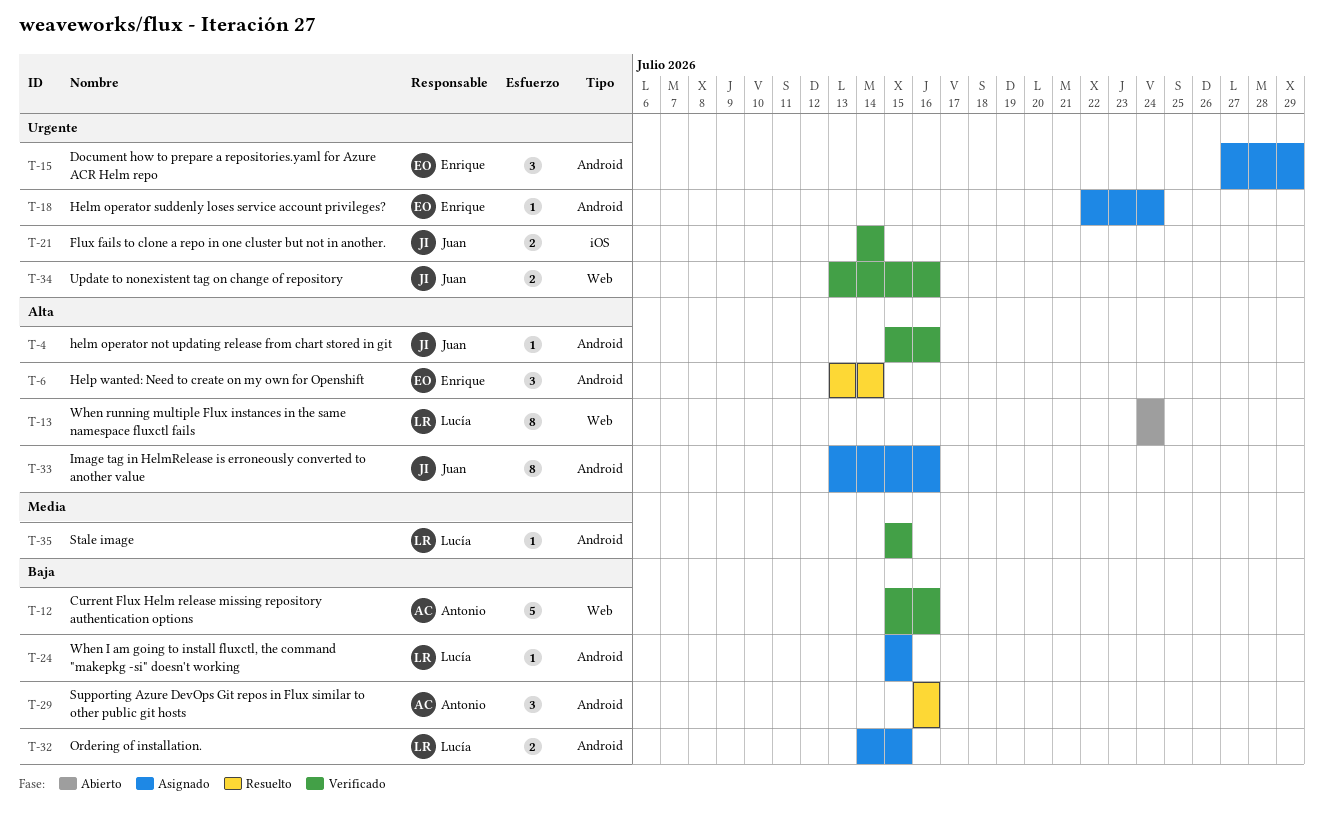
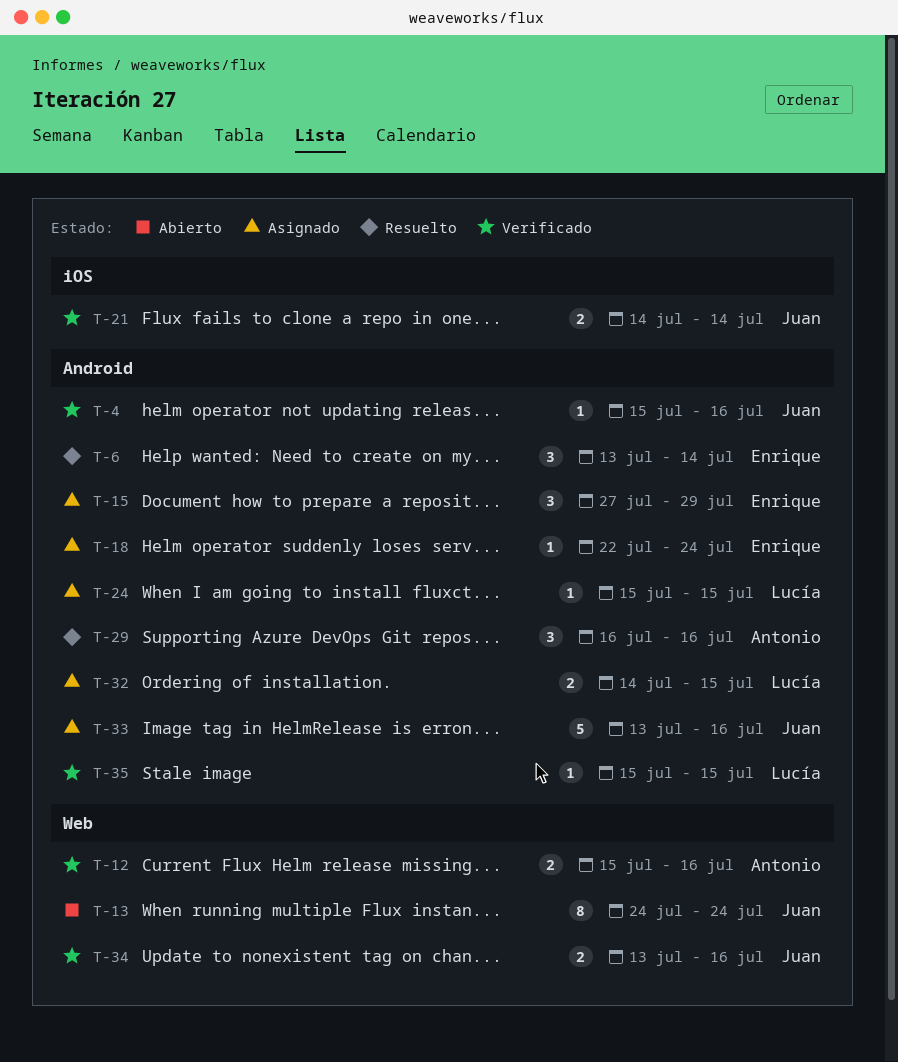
T-12, estimate: 5 -> 2
T-13, owner: Lucía -> Juan
T-33, estimate: 8 -> 5

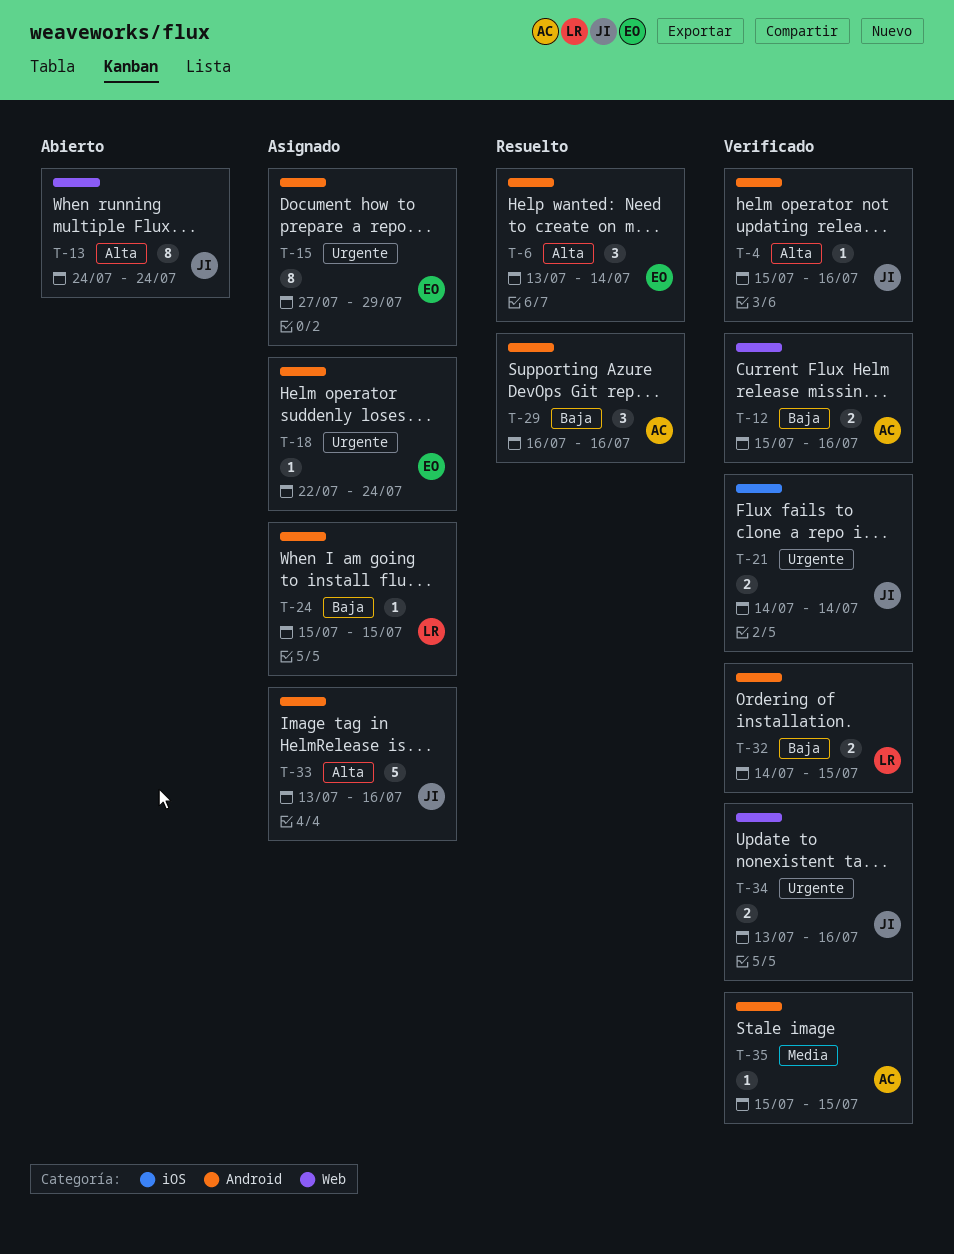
T-15, estimate: 3 -> 8
T-32, status: Asignado -> Verificado
T-35, owner: Lucía -> Antonio

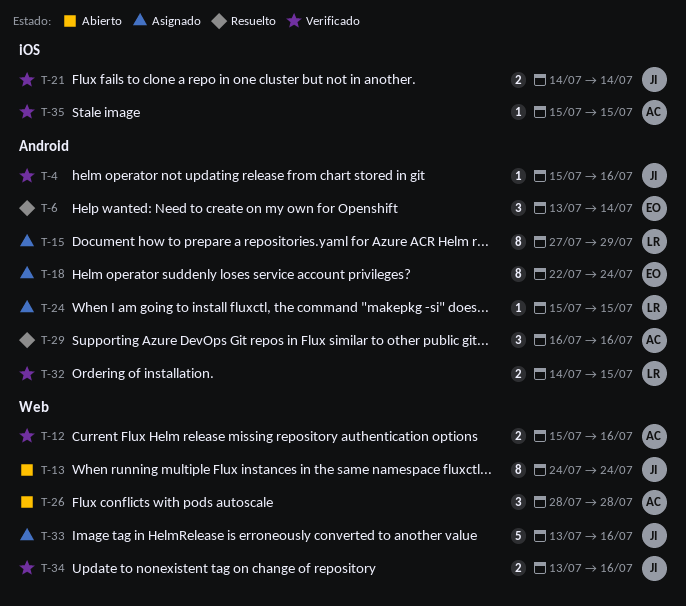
T-15, owner: EO -> LR
T-18, estimate: 1 -> 8
T-26: none -> present
T-33, label: Android -> Web
T-35, label: Android -> iOS

